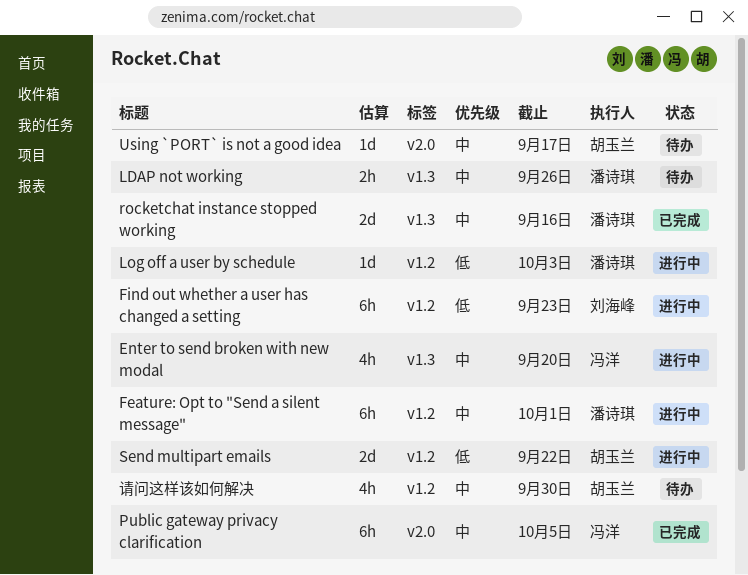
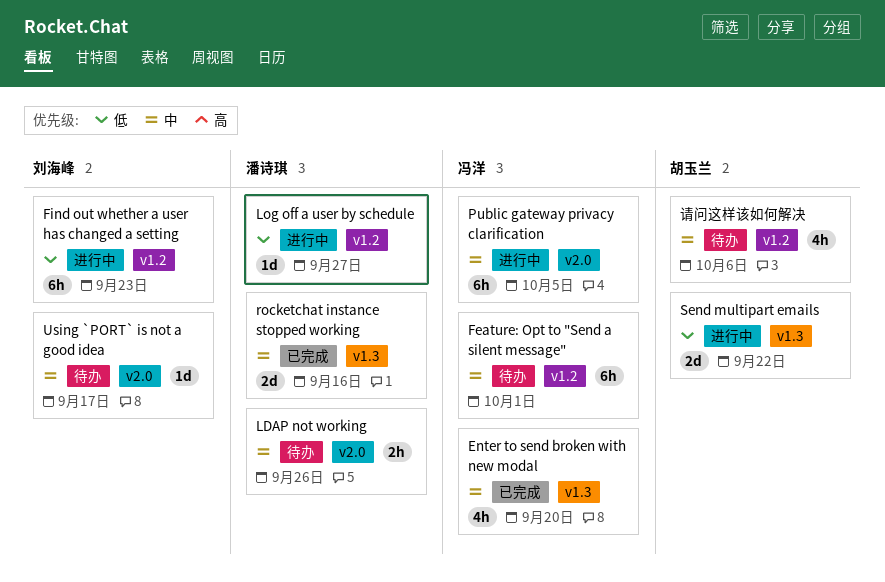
Enter to send broken with new modal, status: 进行中 -> 已完成
Feature: Opt to "Send a silent message", status: 进行中 -> 待办
Feature: Opt to "Send a silent message", owner: 潘诗琪 -> 冯洋
LDAP not working, label: v1.3 -> v2.0
Log off a user by schedule, due: Oct 3 -> Sep 27
Public gateway privacy clarification, status: 已完成 -> 进行中
Send multipart emails, label: v1.2 -> v1.3
Using `PORT` is not a good idea, owner: 胡玉兰 -> 刘海峰
请问这样该如何解决, due: Sep 30 -> Oct 6

